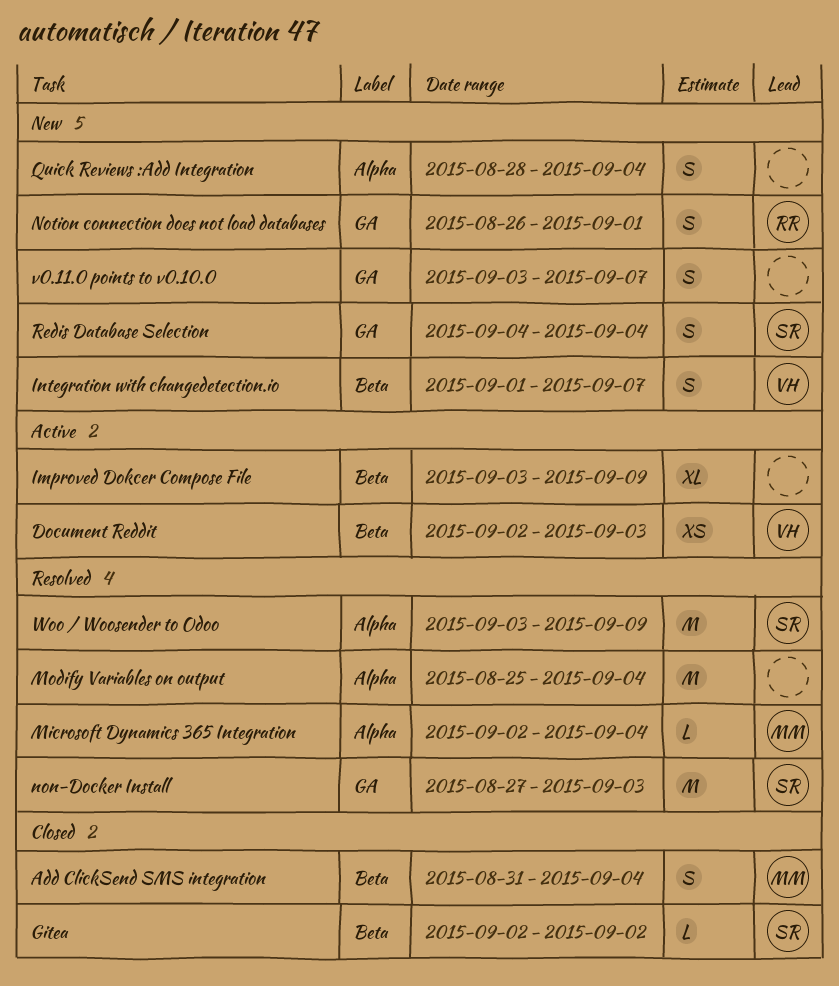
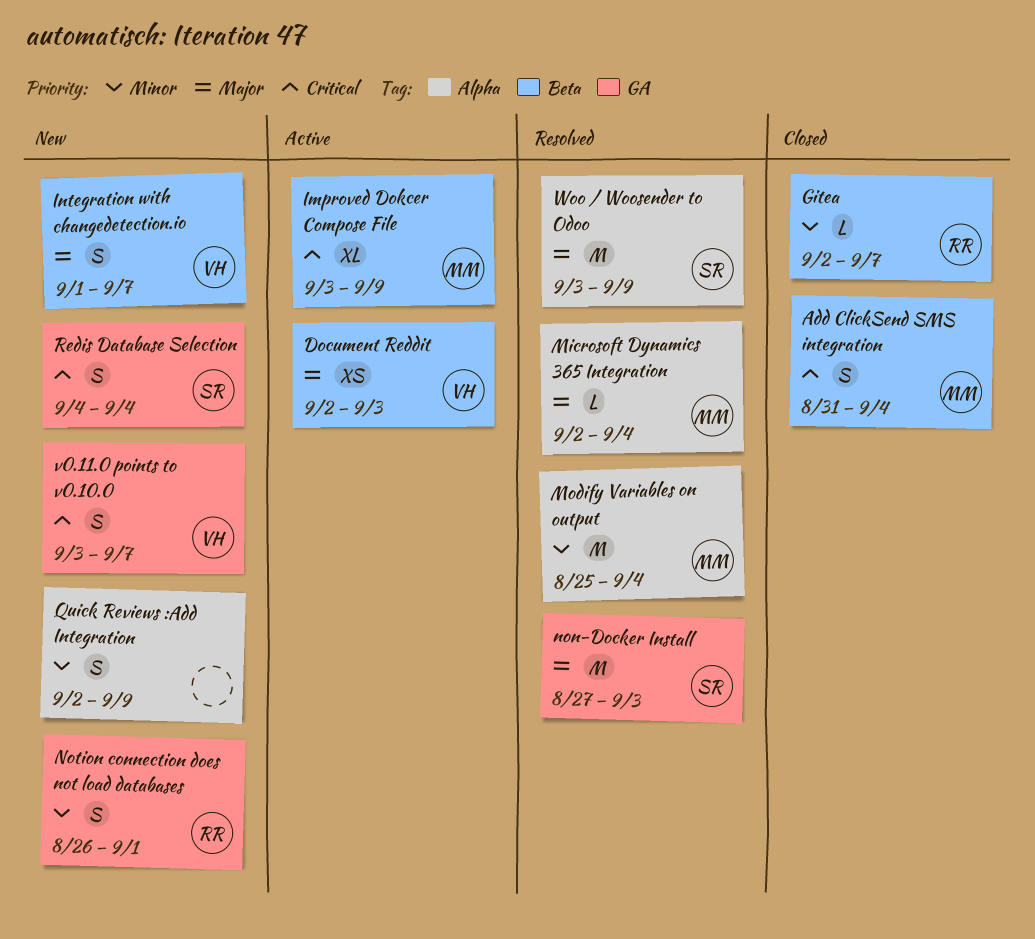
Gitea, owner: SR -> RR
Gitea, due: Sep 2 -> Sep 7
Improved Dokcer Compose File, owner: none -> MM
Modify Variables on output, owner: none -> MM
Quick Reviews :Add Integration, start: Aug 28 -> Sep 2
Quick Reviews :Add Integration, due: Sep 4 -> Sep 9
v0.11.0 points to v0.10.0, owner: none -> VH

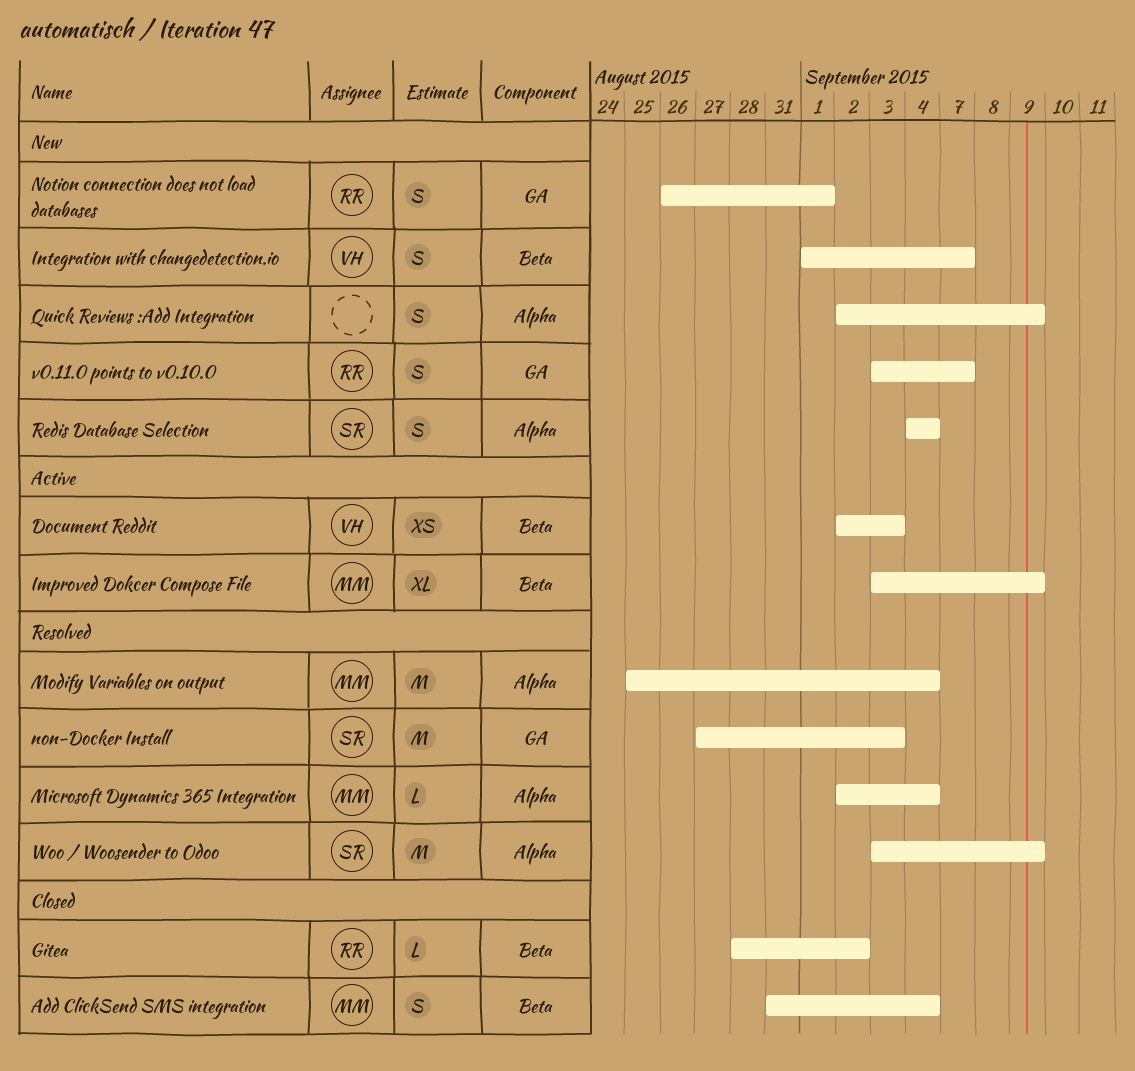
Gitea, start: Sep 2 -> Aug 28
Gitea, due: Sep 7 -> Sep 2
Redis Database Selection, label: GA -> Alpha
v0.11.0 points to v0.10.0, owner: VH -> RR

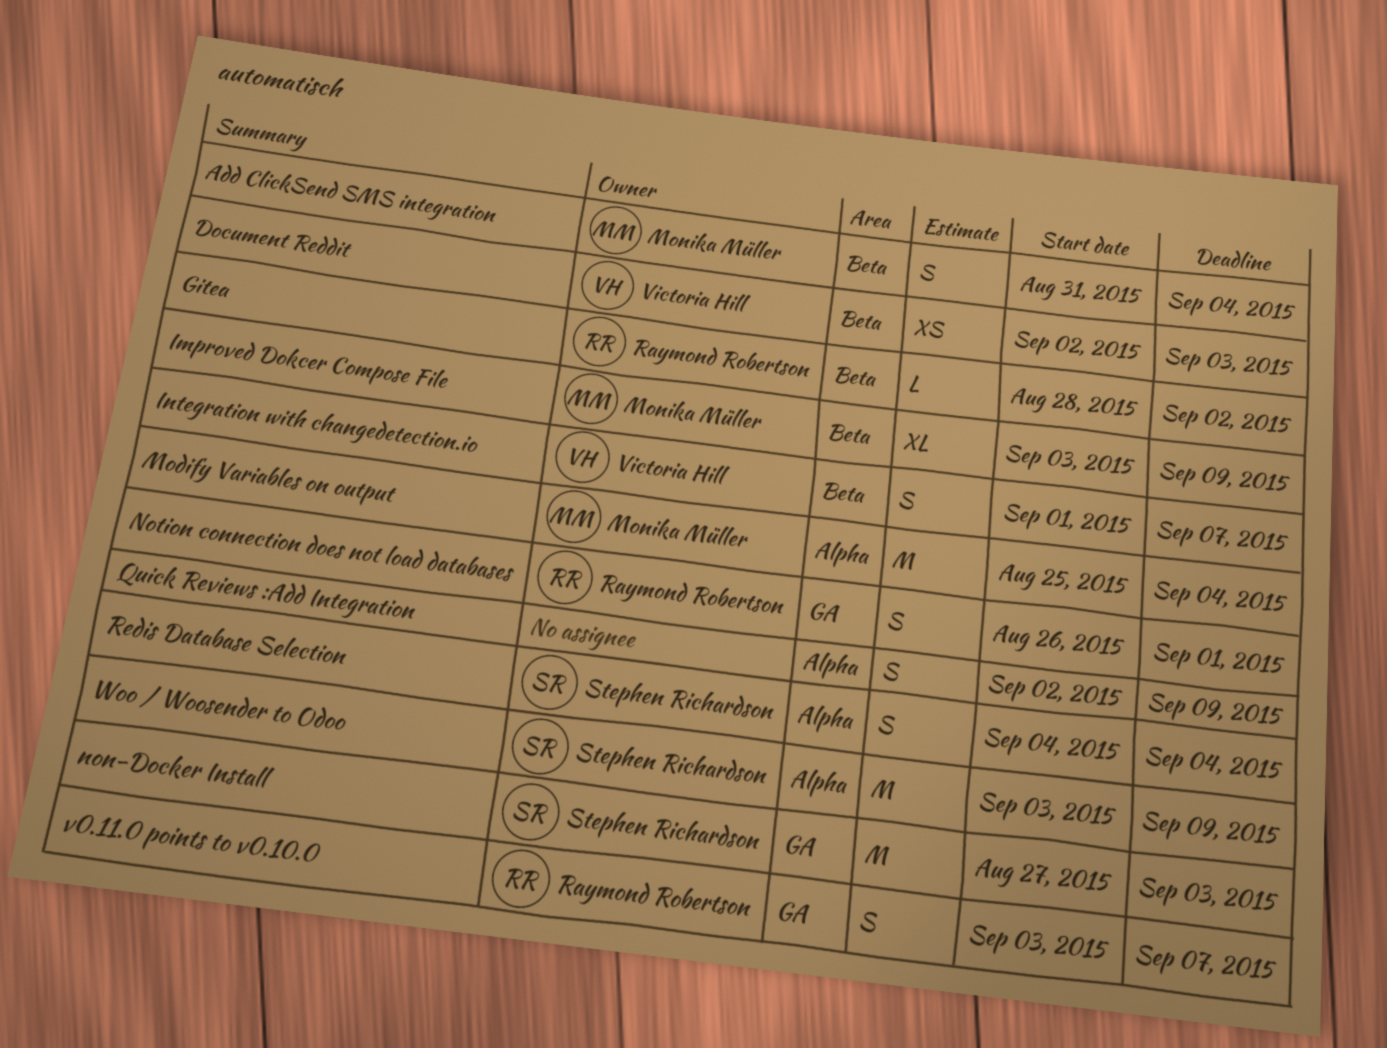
Microsoft Dynamics 365 Integration: present -> none

